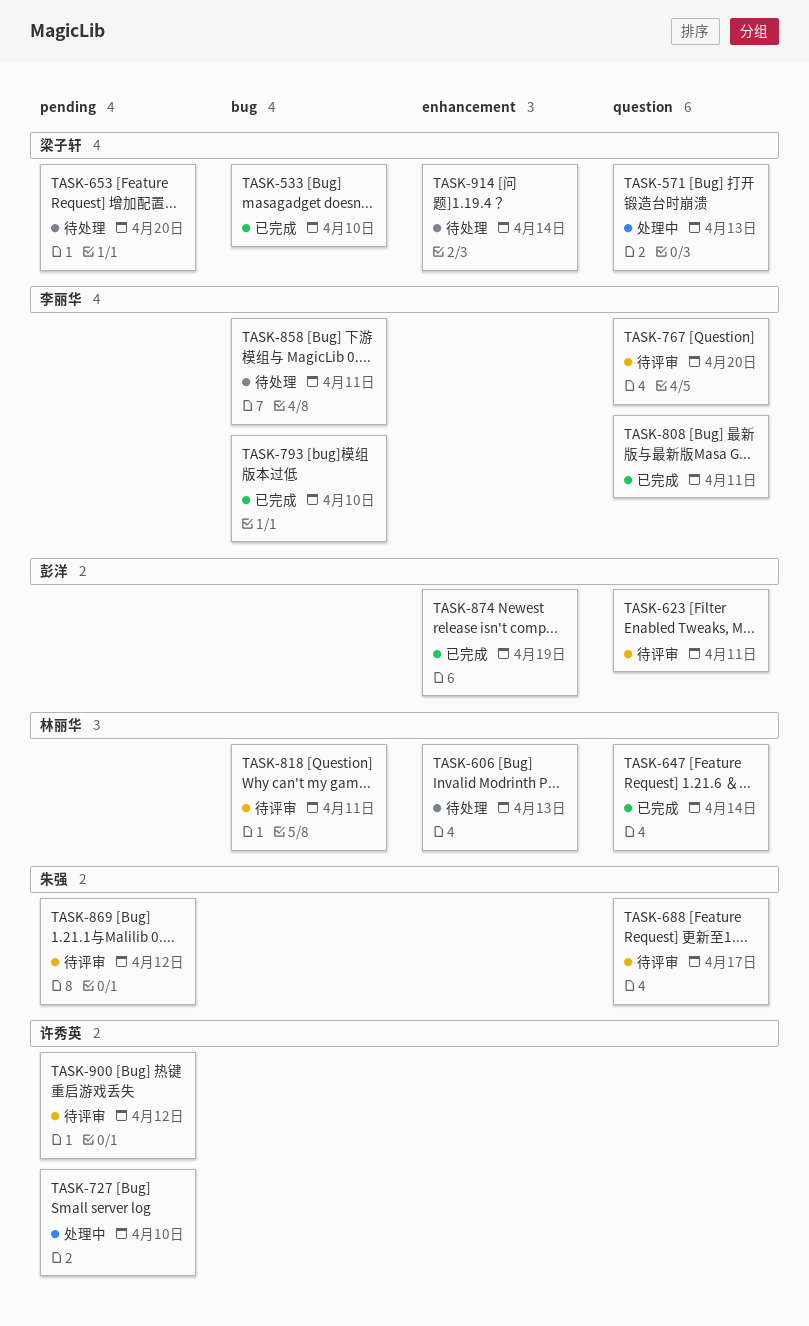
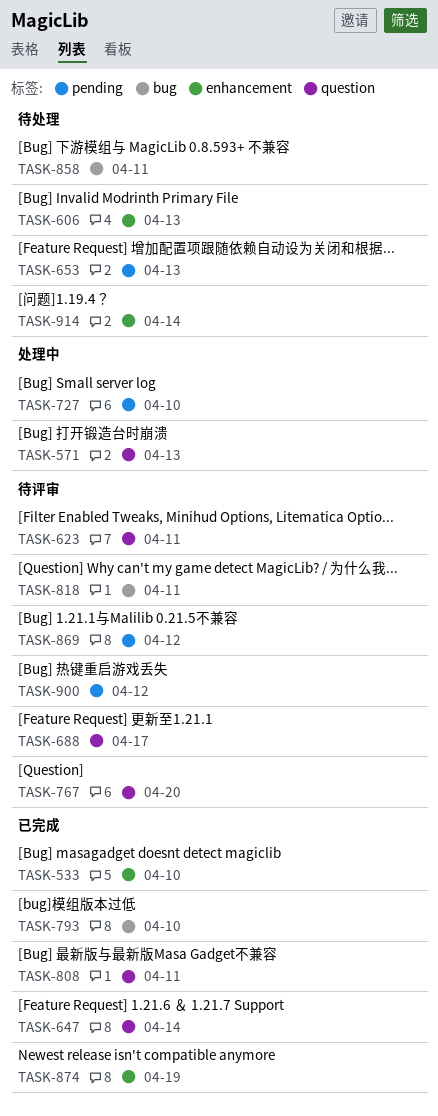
TASK-533, label: bug -> enhancement
TASK-653, due: Apr 20 -> Apr 13

